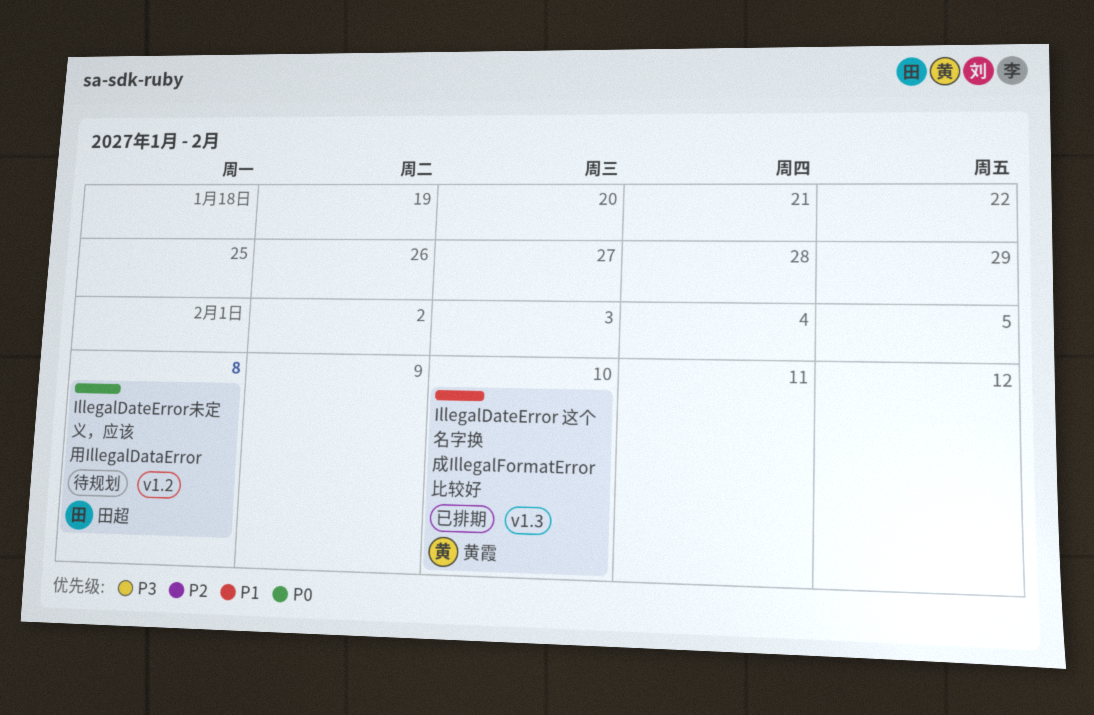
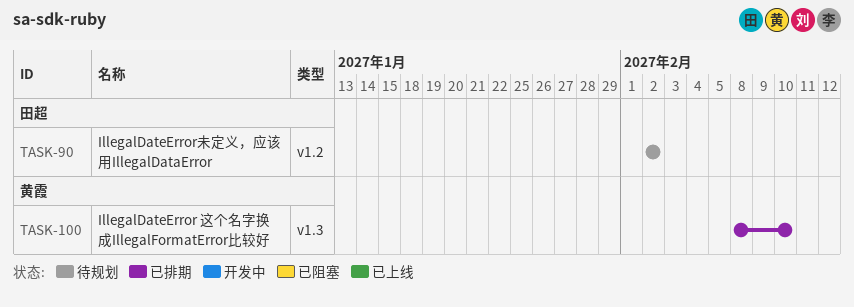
IllegalDateError未定义，应该用IllegalDataError, due: Feb 8 -> Feb 2

